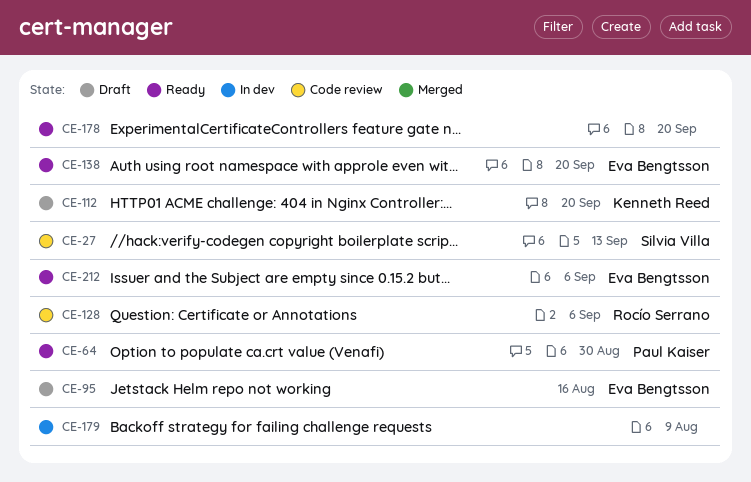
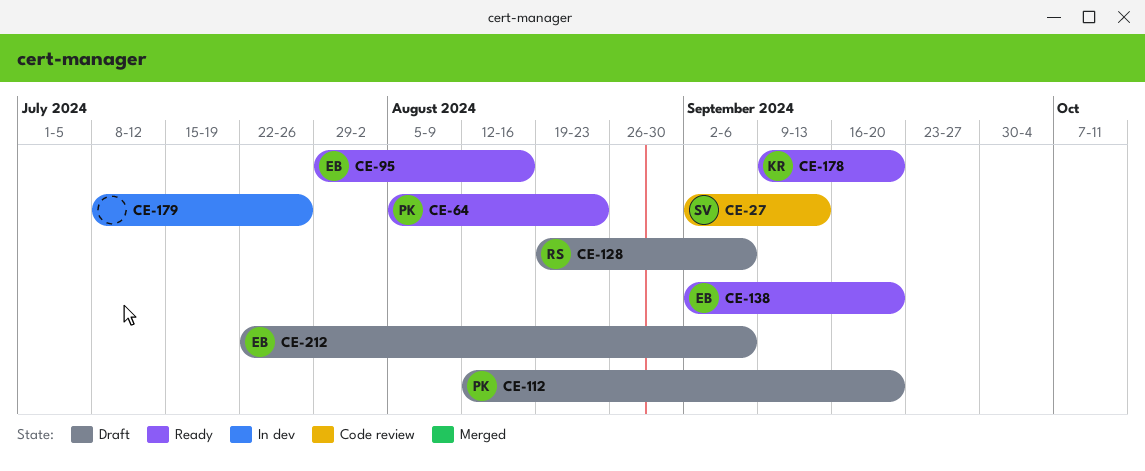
CE-64, due: Aug 30 -> Aug 23
CE-95, status: Draft -> Ready
CE-112, owner: Kenneth Reed -> Paul Kaiser
CE-128, status: Code review -> Draft
CE-178, owner: none -> Kenneth Reed
CE-179, due: Aug 9 -> Jul 26
CE-212, status: Ready -> Draft

